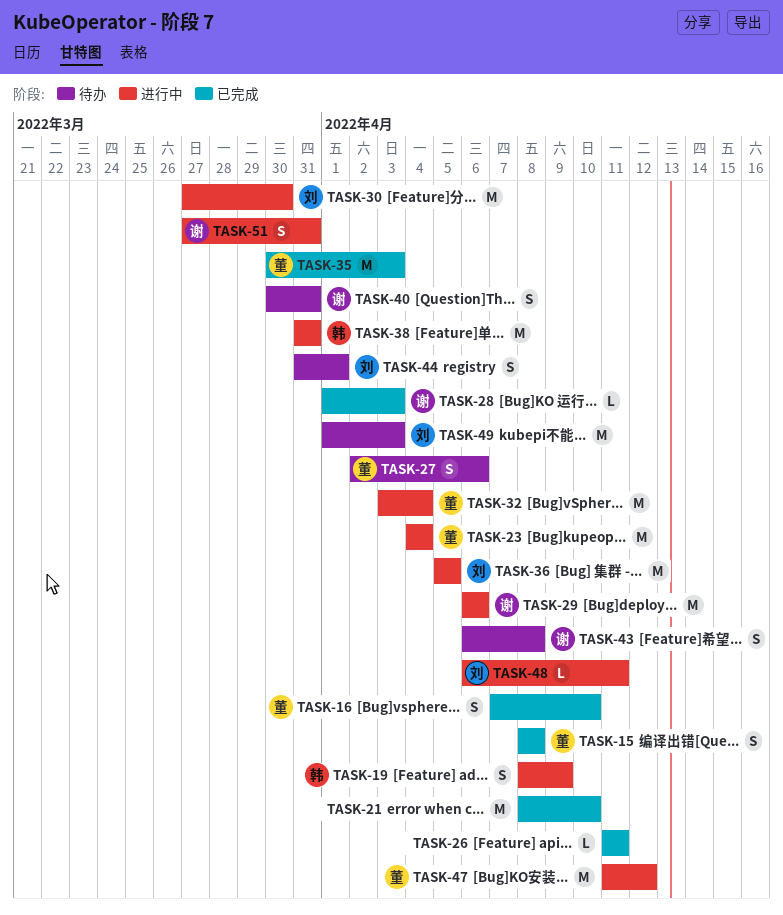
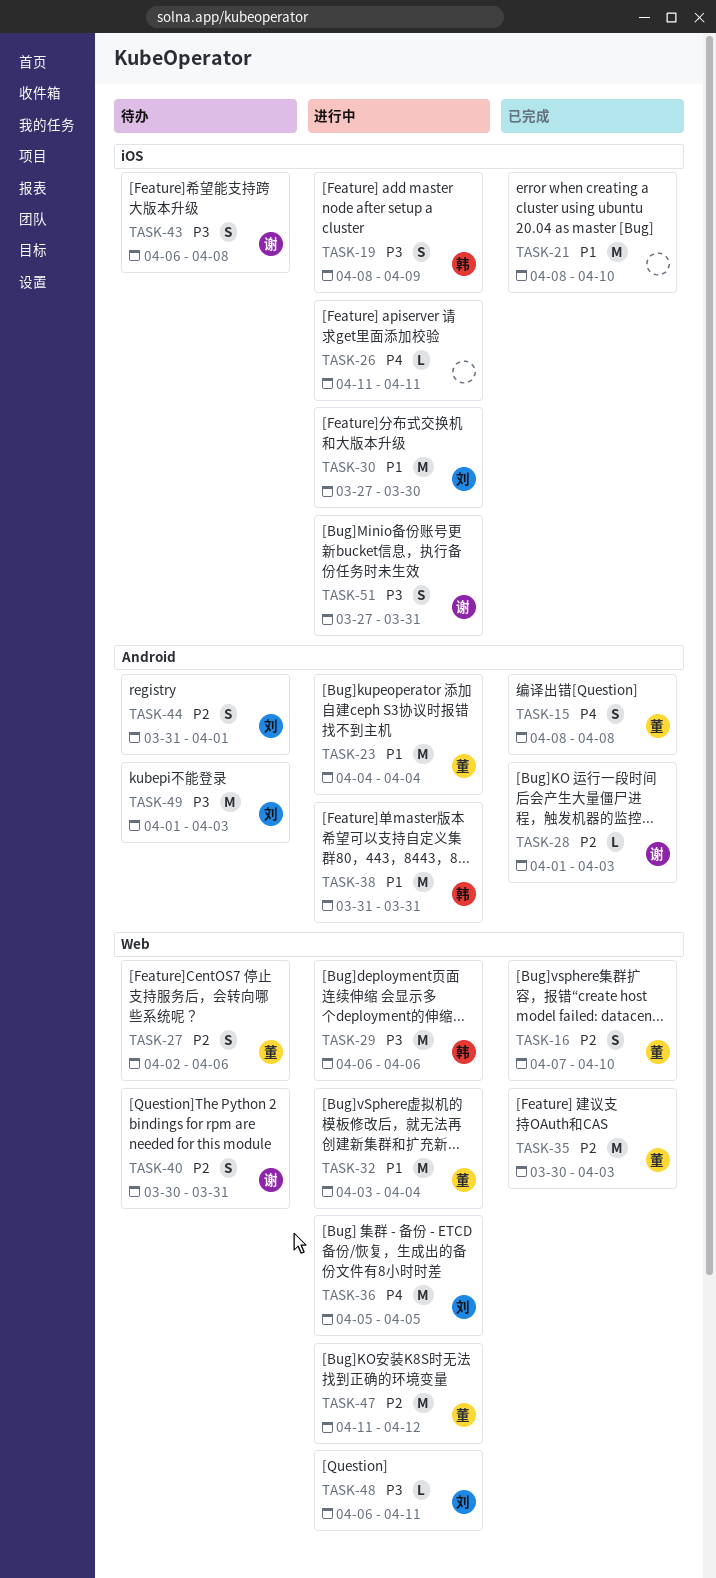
TASK-26, status: 已完成 -> 进行中
TASK-29, owner: 谢 -> 韩

